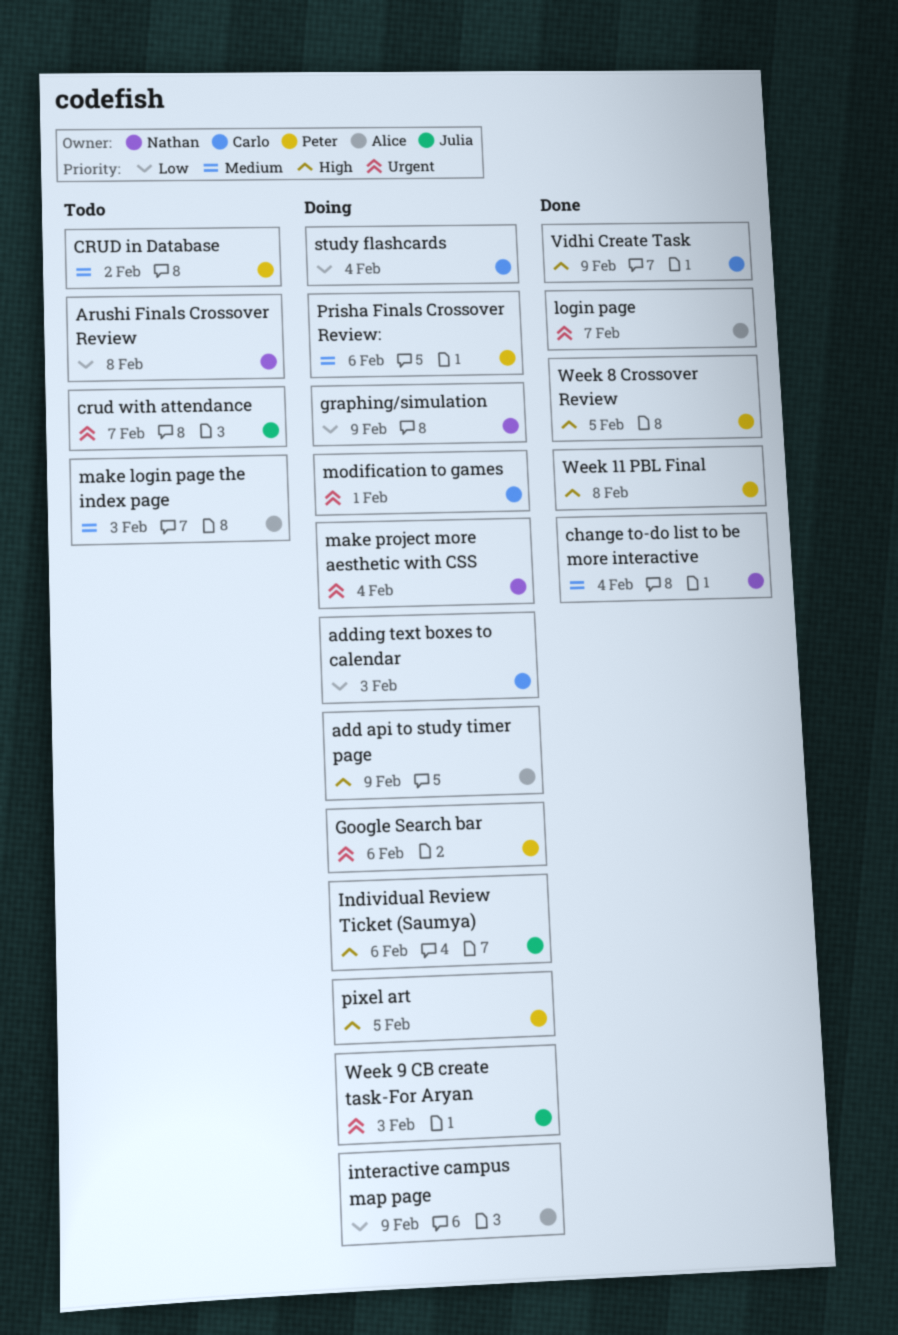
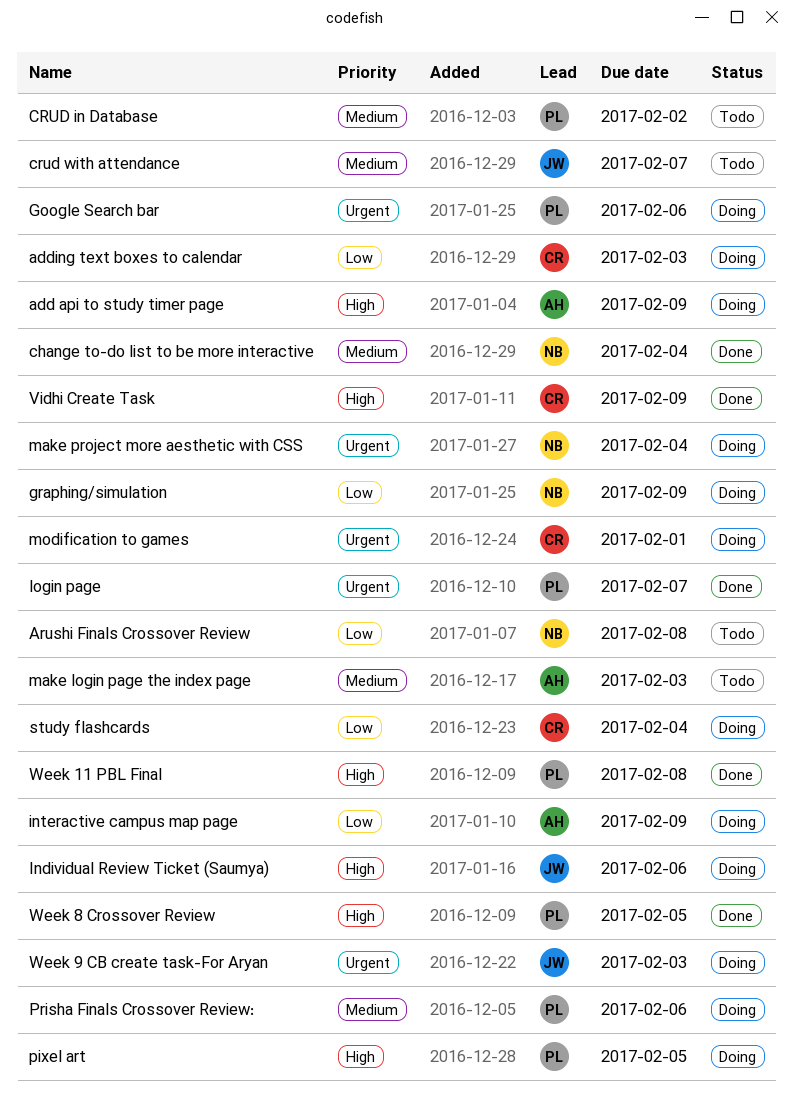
crud with attendance, priority: Urgent -> Medium
login page, owner: Alice -> Peter

